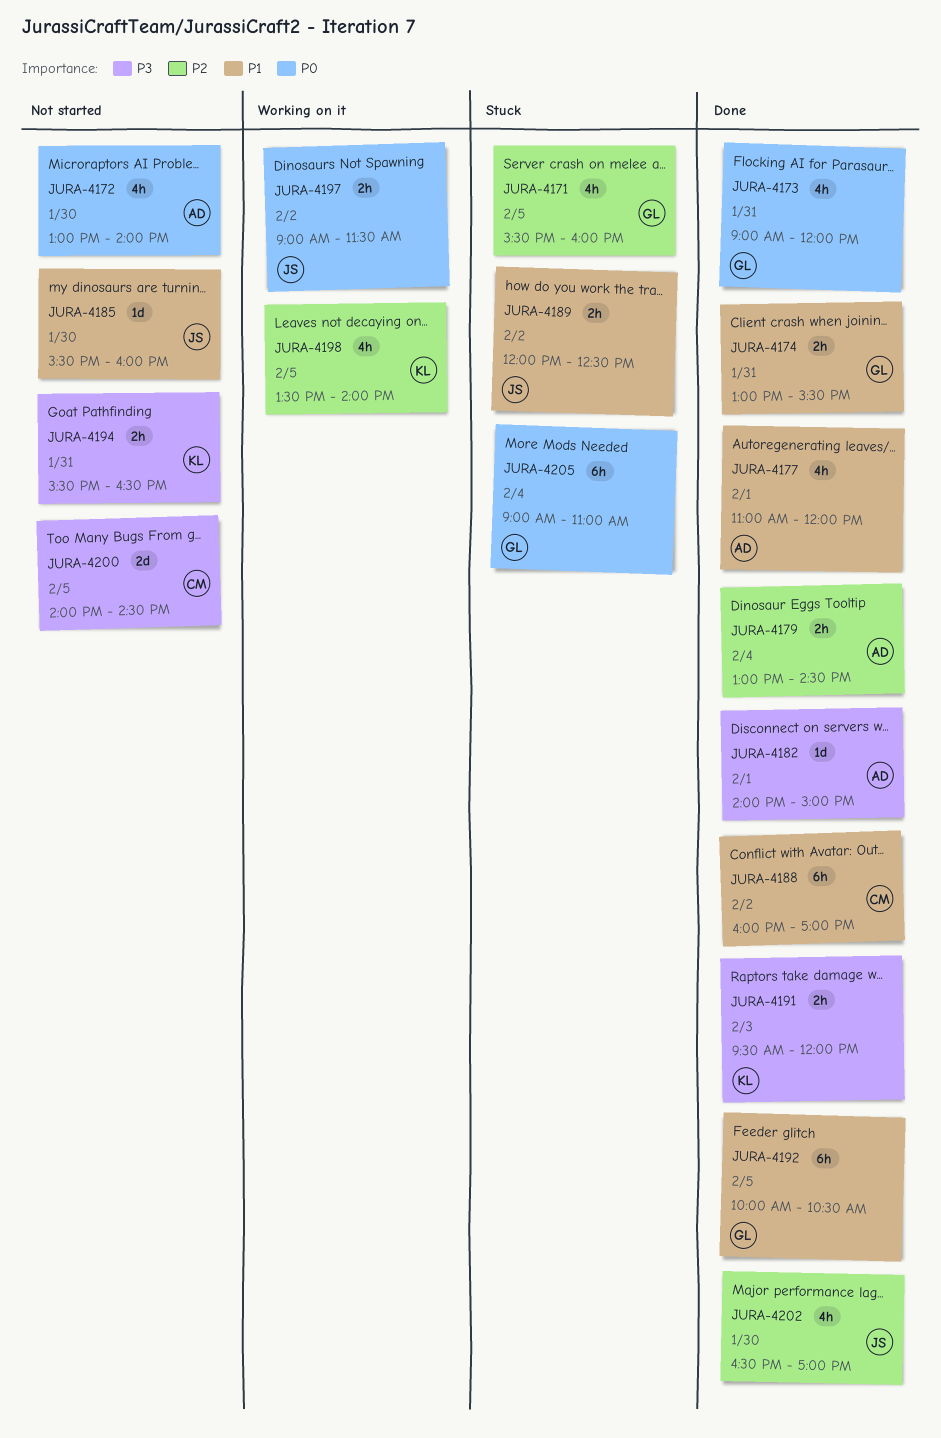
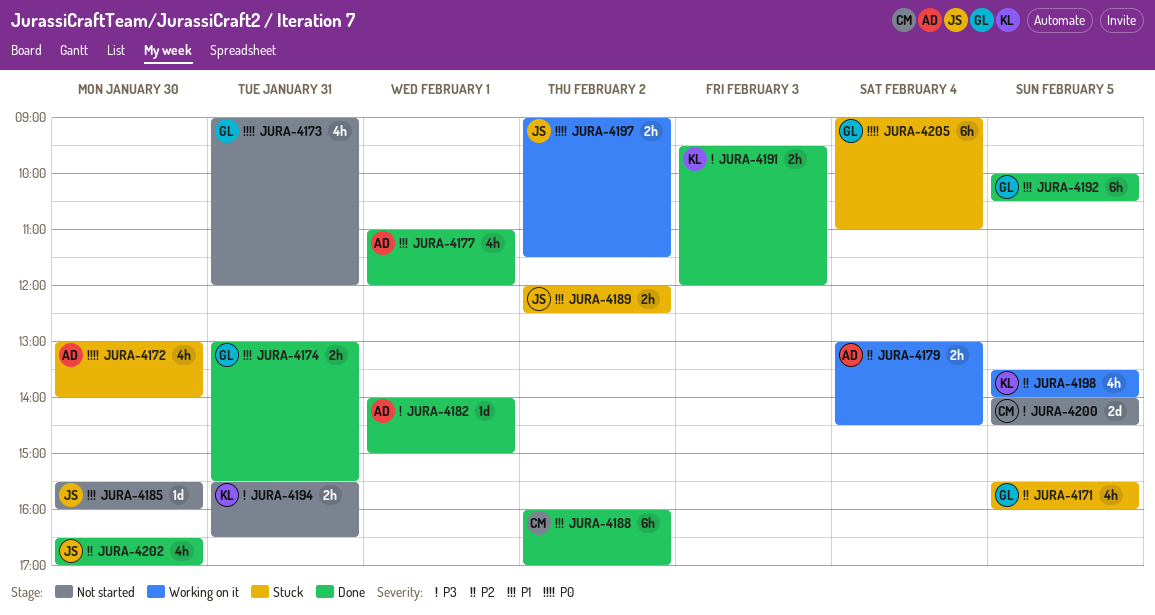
JURA-4172, status: Not started -> Stuck
JURA-4173, status: Done -> Not started
JURA-4179, status: Done -> Working on it

